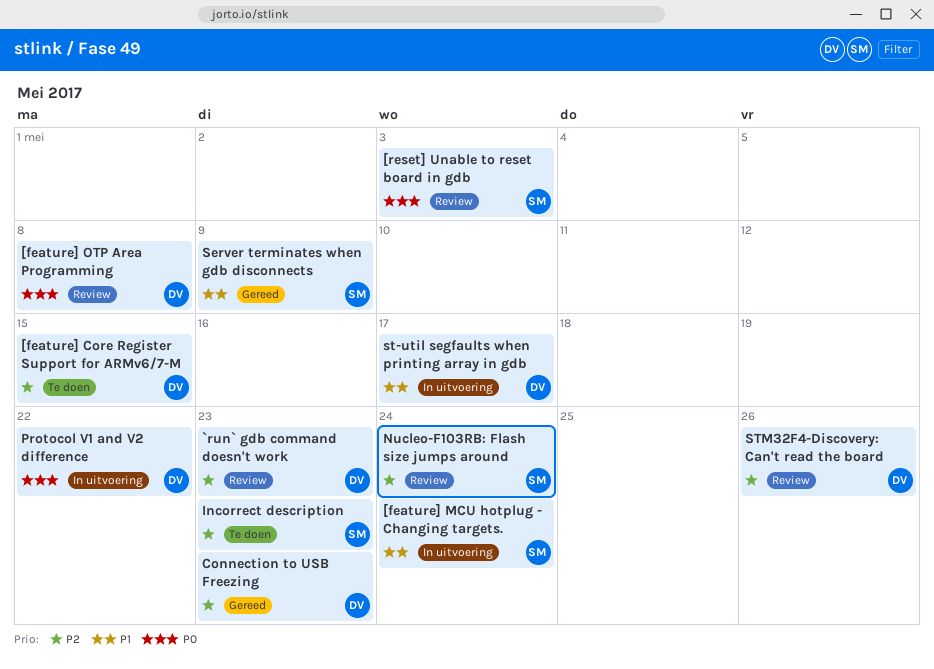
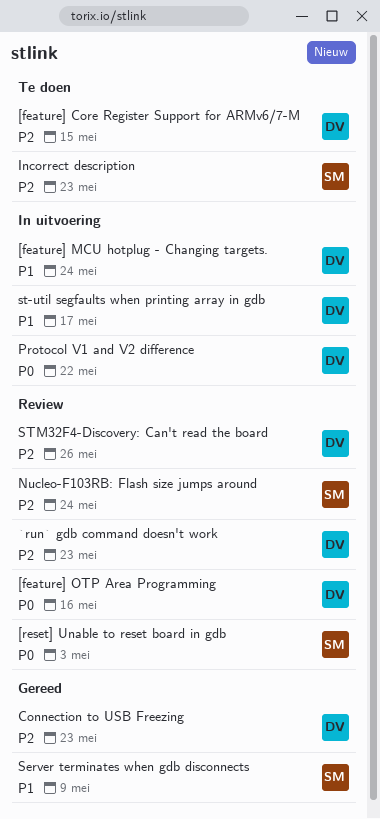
[feature] MCU hotplug - Changing targets., owner: SM -> DV
[feature] OTP Area Programming, due: May 8 -> May 16

